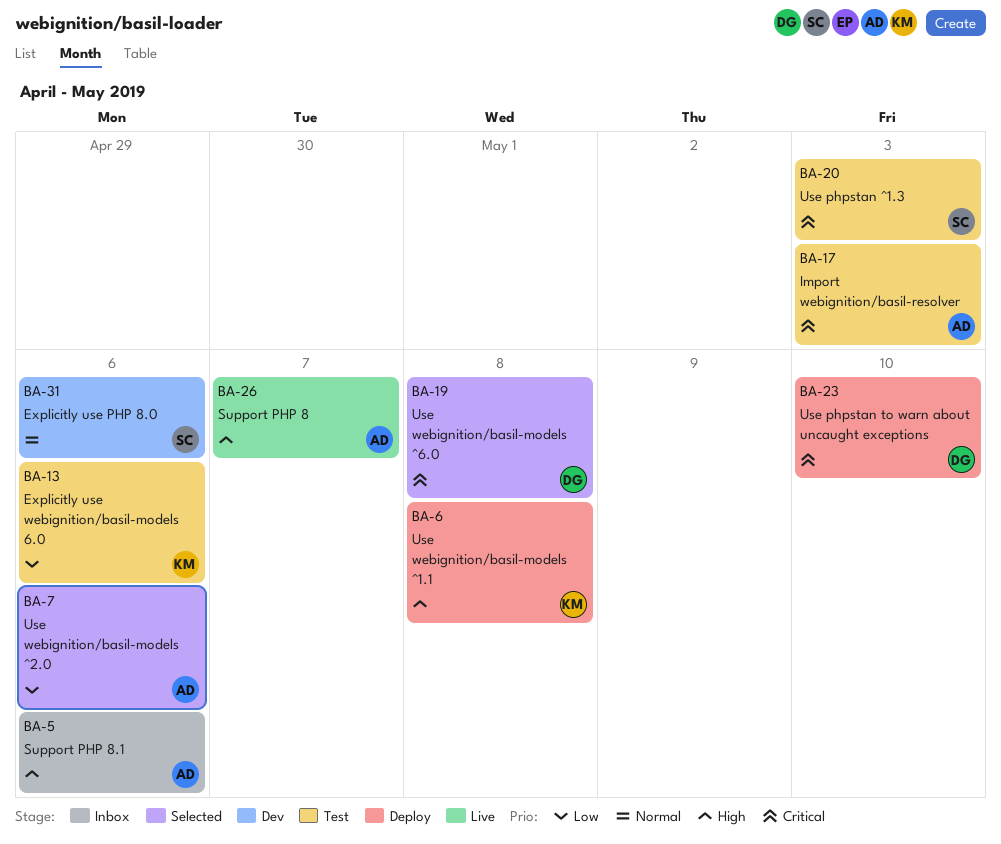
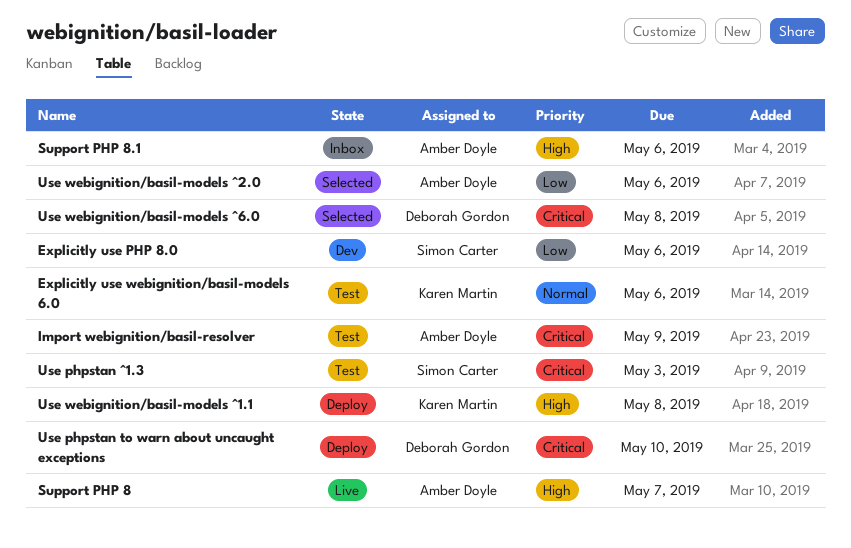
Explicitly use PHP 8.0, priority: Normal -> Low
Explicitly use webignition/basil-models 6.0, priority: Low -> Normal
Import webignition/basil-resolver, due: May 3 -> May 9

